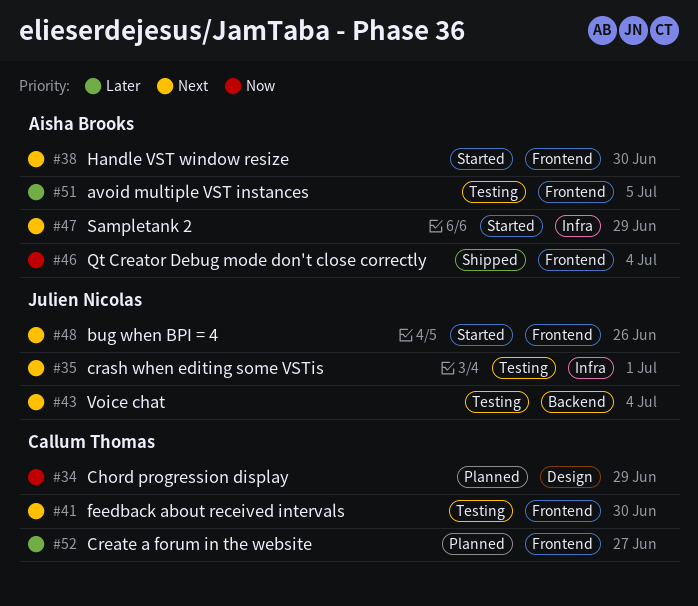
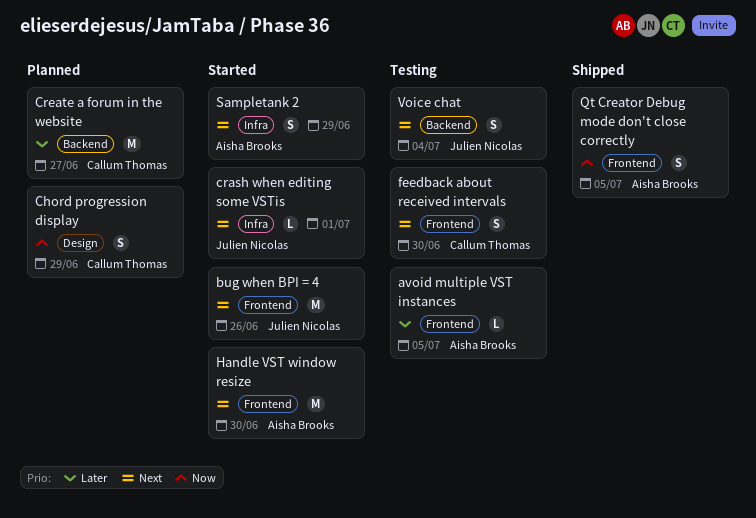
crash when editing some VSTis, status: Testing -> Started
Create a forum in the website, label: Frontend -> Backend
Qt Creator Debug mode don't close correctly, due: Jul 4 -> Jul 5

